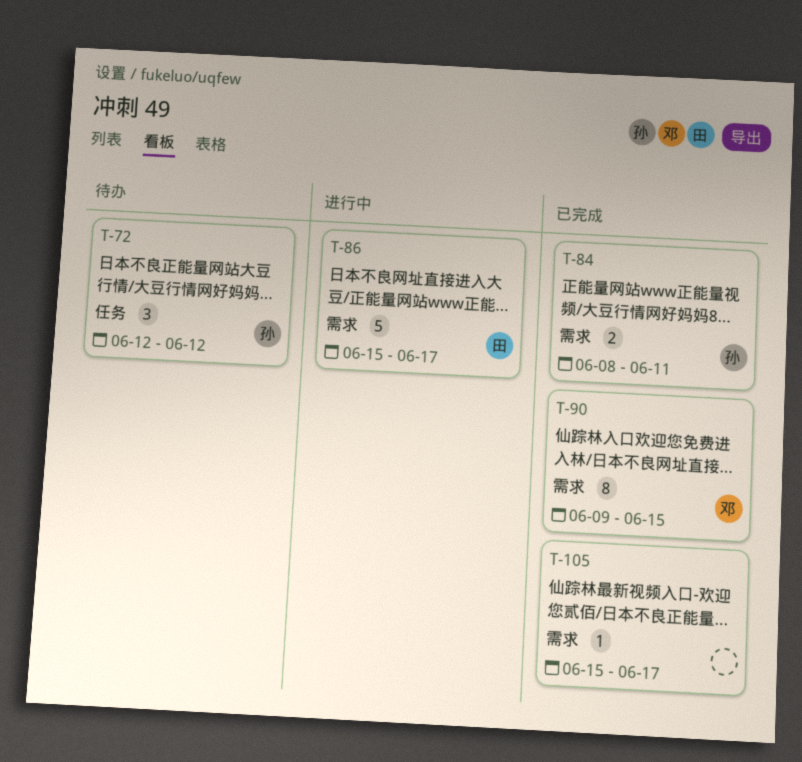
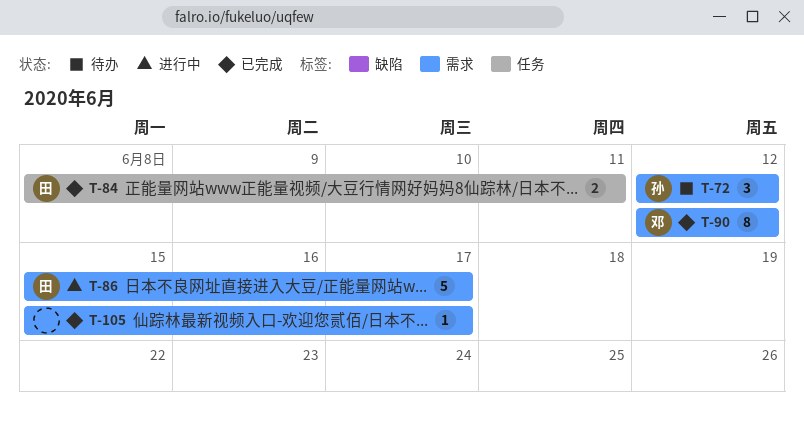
T-72, label: 任务 -> 需求
T-84, owner: 孙 -> 田
T-84, label: 需求 -> 任务
T-90, start: Jun 9 -> Jun 12
T-90, due: Jun 15 -> Jun 12

